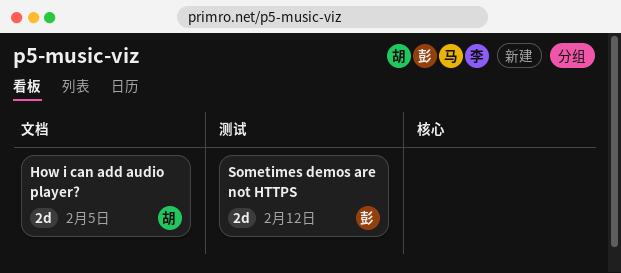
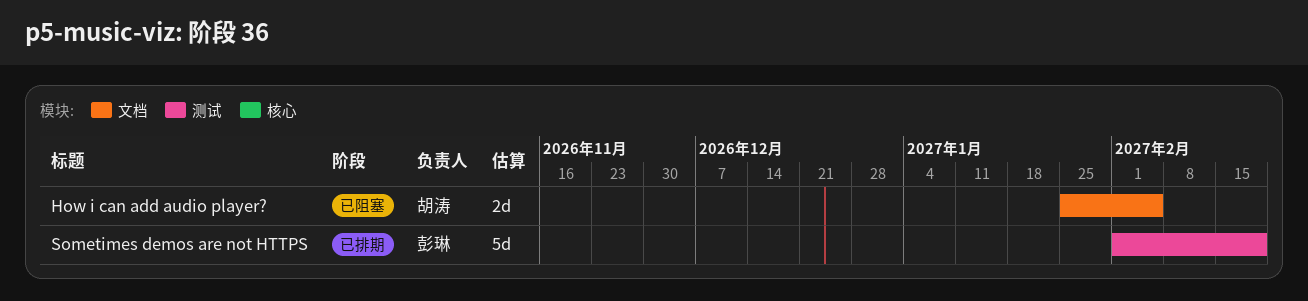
Sometimes demos are not HTTPS, estimate: 2d -> 5d
Sometimes demos are not HTTPS, due: Feb 12 -> Feb 19

